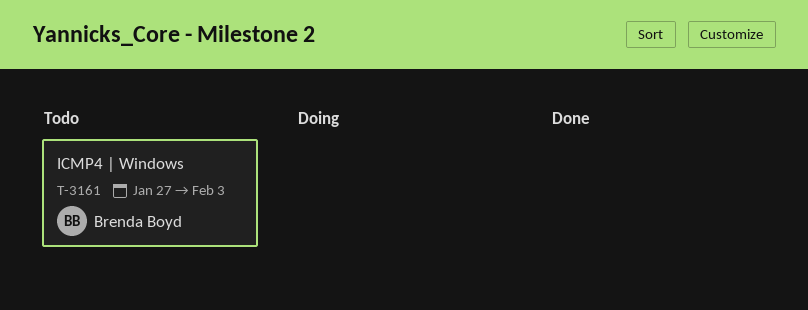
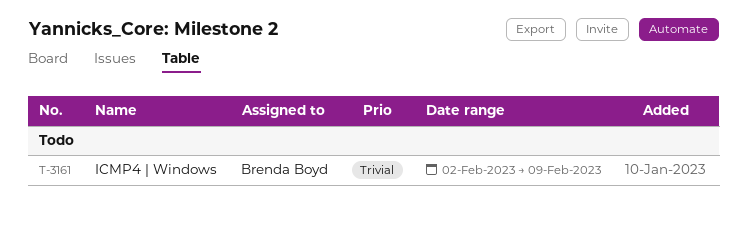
T-3161, start: Jan 27 -> Feb 2
T-3161, due: Feb 3 -> Feb 9

